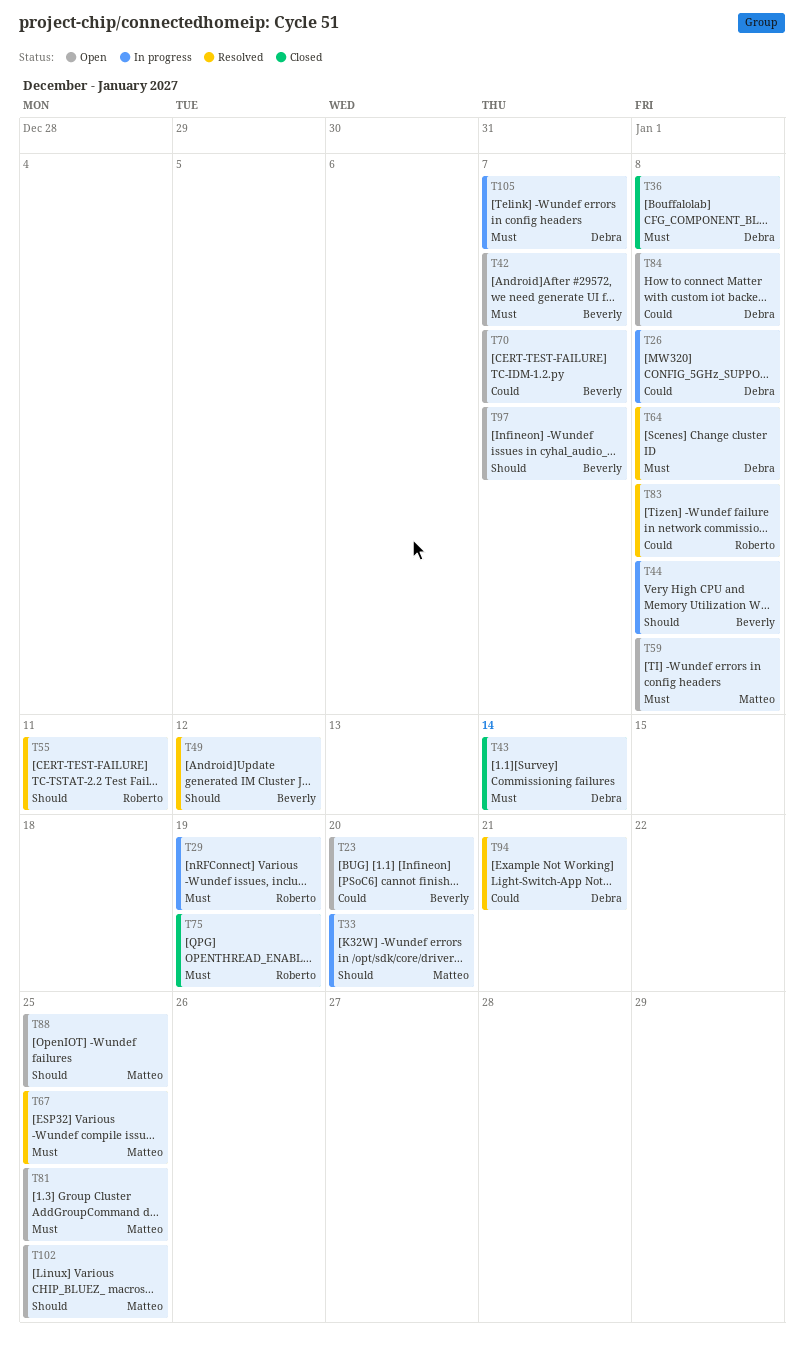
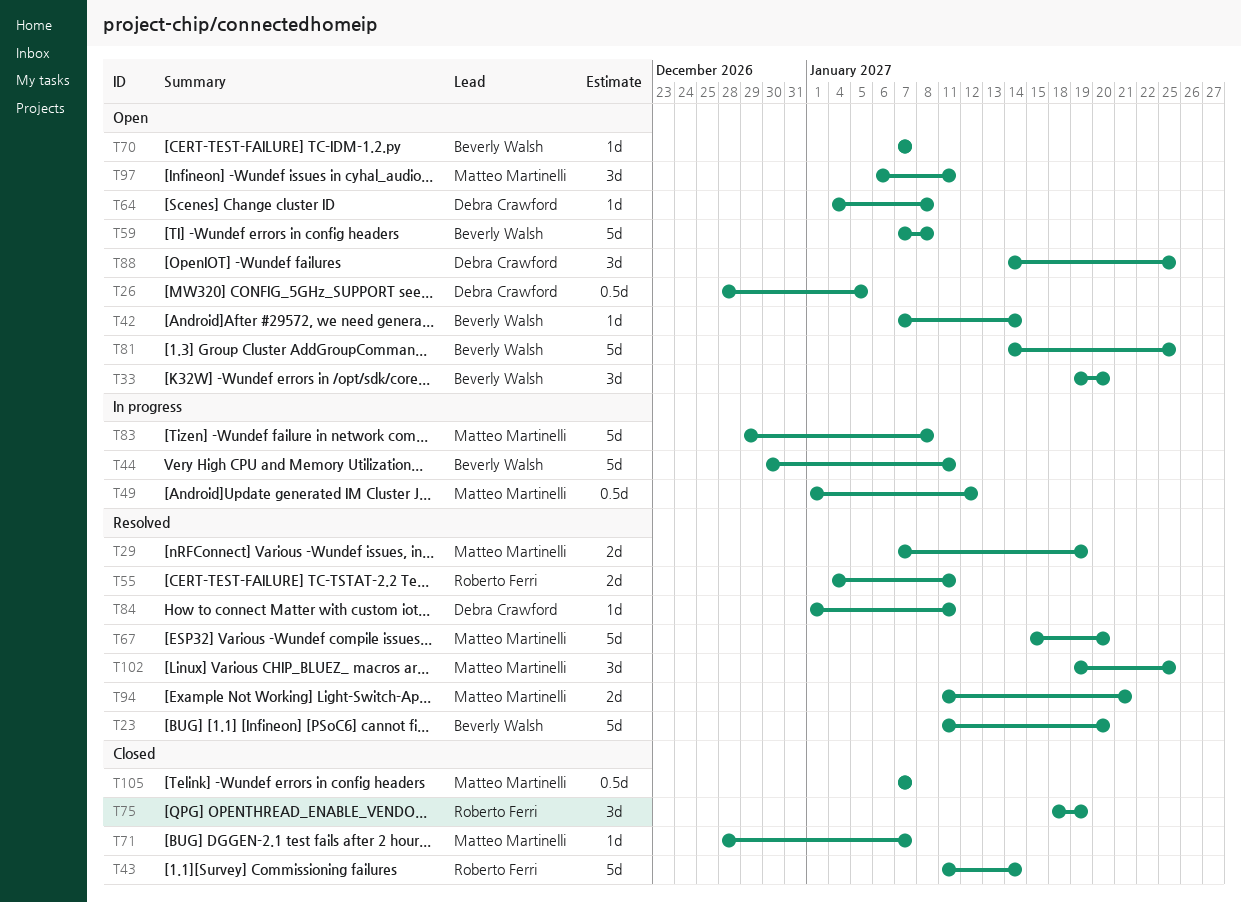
T23, status: Open -> Resolved
T26, status: In progress -> Open
T26, due: Jan 8 -> Jan 5
T29, status: In progress -> Resolved
T29, owner: Roberto Ferri -> Matteo Martinelli
T33, status: In progress -> Open
T33, owner: Matteo Martinelli -> Beverly Walsh
T36: present -> none
T42, due: Jan 7 -> Jan 14
T43, owner: Debra Crawford -> Roberto Ferri
T44, due: Jan 8 -> Jan 11
T49, status: Resolved -> In progress
T49, owner: Beverly Walsh -> Matteo Martinelli
T59, owner: Matteo Martinelli -> Beverly Walsh
T64, status: Resolved -> Open
T67, due: Jan 25 -> Jan 20
T71: none -> present
T81, owner: Matteo Martinelli -> Beverly Walsh
T83, status: Resolved -> In progress
T83, owner: Roberto Ferri -> Matteo Martinelli
T84, status: Open -> Resolved
T84, due: Jan 8 -> Jan 11
T88, owner: Matteo Martinelli -> Debra Crawford
T94, owner: Debra Crawford -> Matteo Martinelli
T97, owner: Beverly Walsh -> Matteo Martinelli
T97, due: Jan 7 -> Jan 11
T102, status: Open -> Resolved
T105, status: In progress -> Closed
T105, owner: Debra Crawford -> Matteo Martinelli

